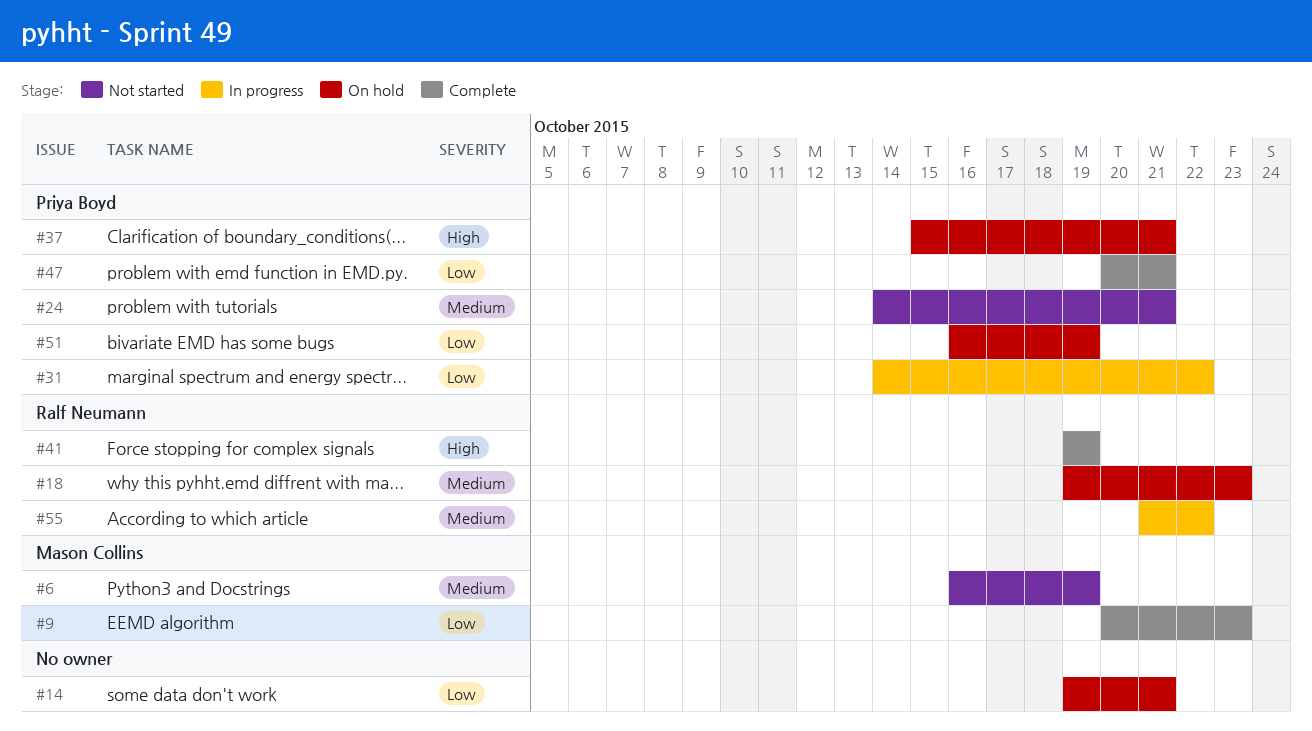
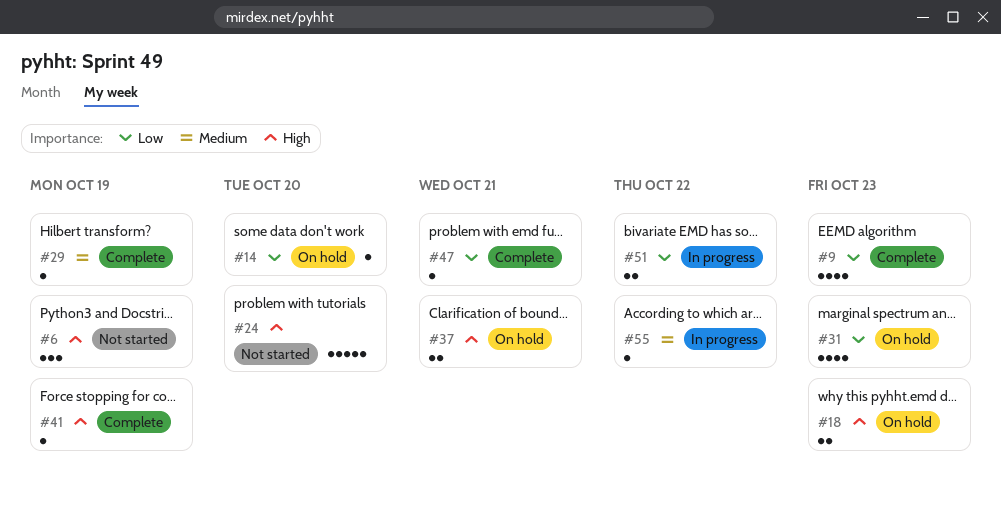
#6, priority: Medium -> High
#14, due: Oct 21 -> Oct 20
#18, priority: Medium -> High
#24, priority: Medium -> High
#24, due: Oct 21 -> Oct 20
#29: none -> present
#31, status: In progress -> On hold
#31, due: Oct 22 -> Oct 23
#51, status: On hold -> In progress
#51, due: Oct 19 -> Oct 22

